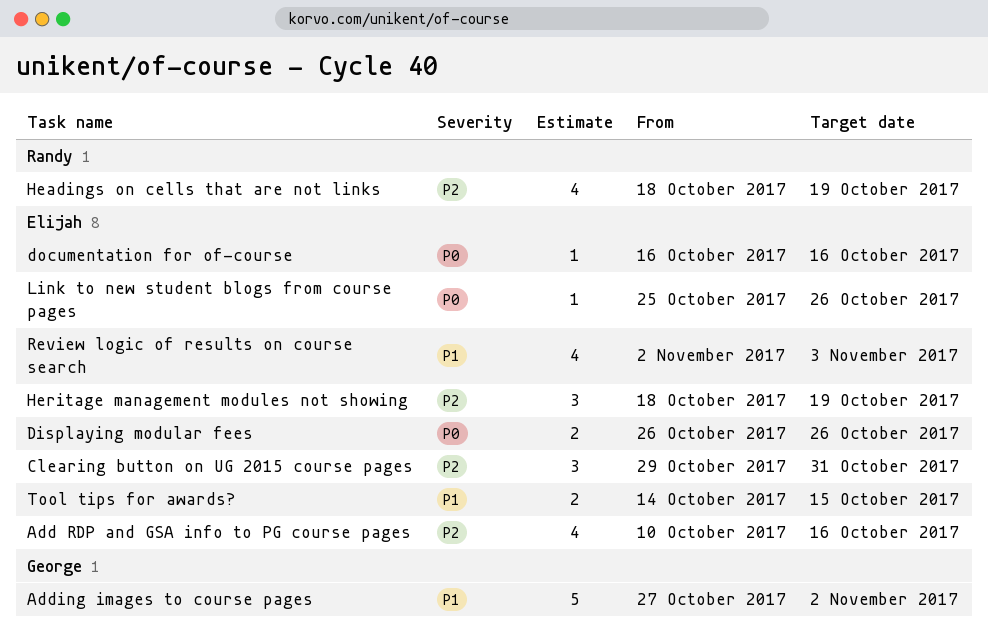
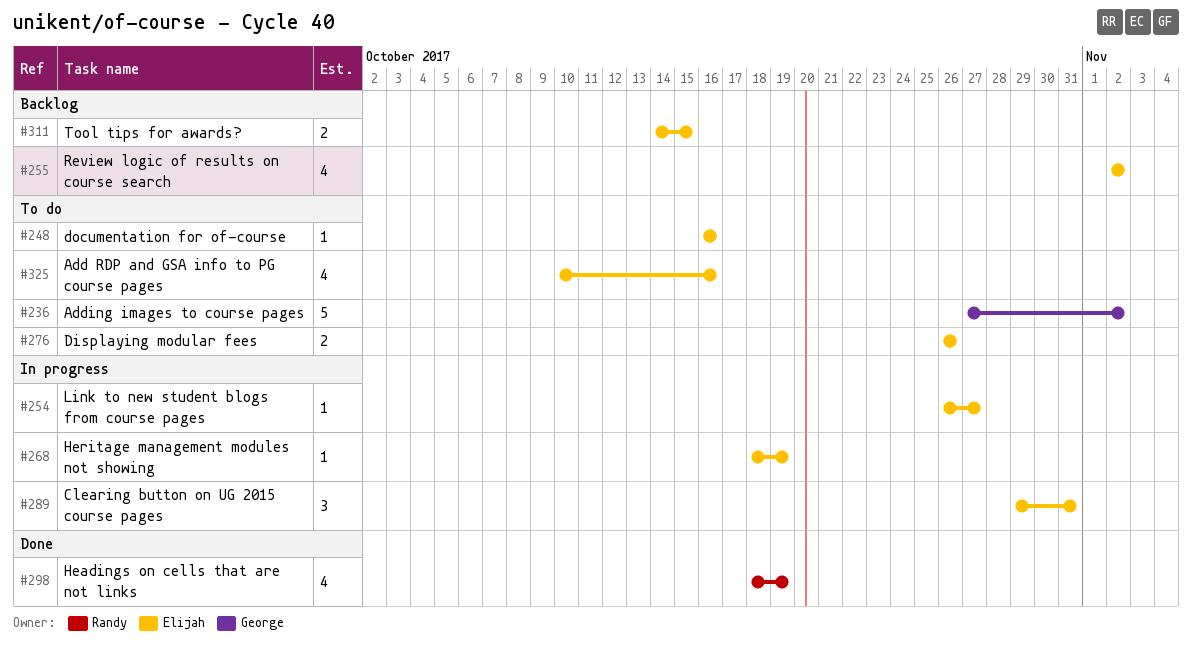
Heritage management modules not showing, estimate: 3 -> 1
Link to new student blogs from course pages, start: Oct 25 -> Oct 26
Link to new student blogs from course pages, due: Oct 26 -> Oct 27
Review logic of results on course search, due: Nov 3 -> Nov 2

